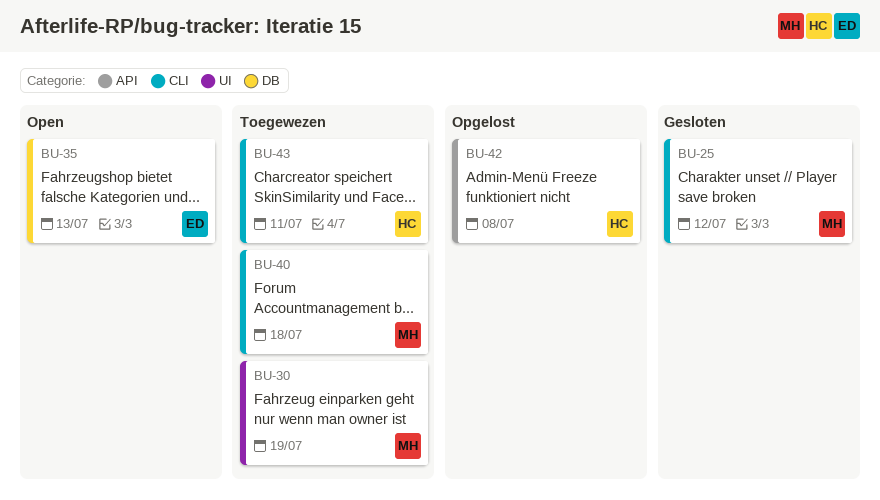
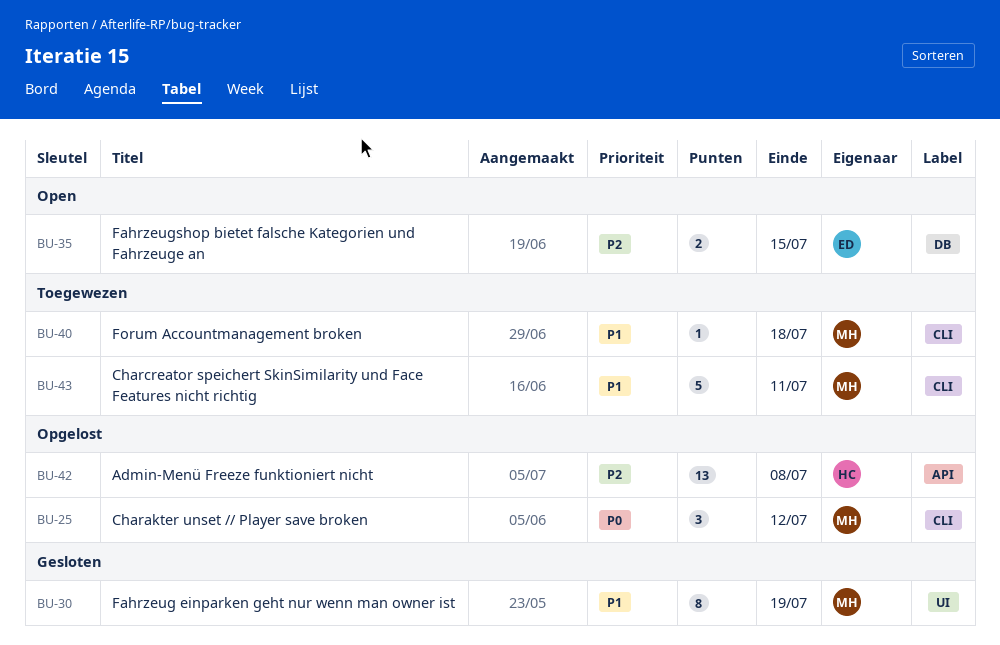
BU-25, status: Gesloten -> Opgelost
BU-30, status: Toegewezen -> Gesloten
BU-35, due: Jul 13 -> Jul 15
BU-43, owner: HC -> MH

